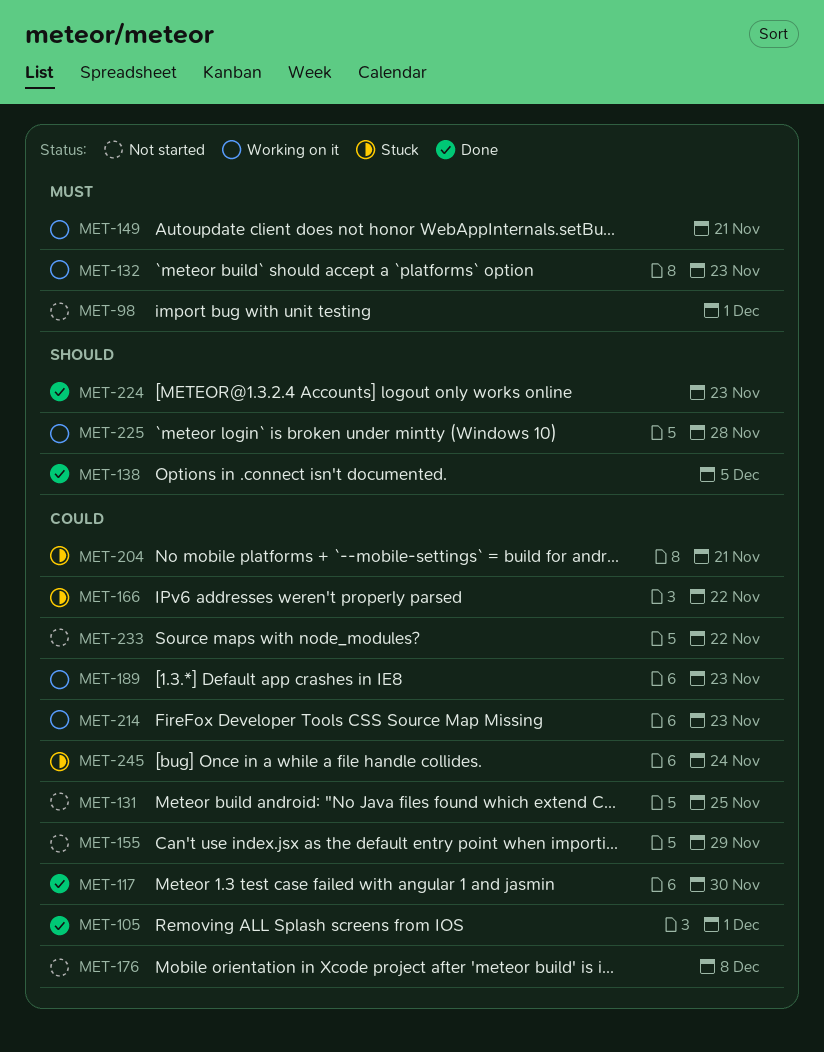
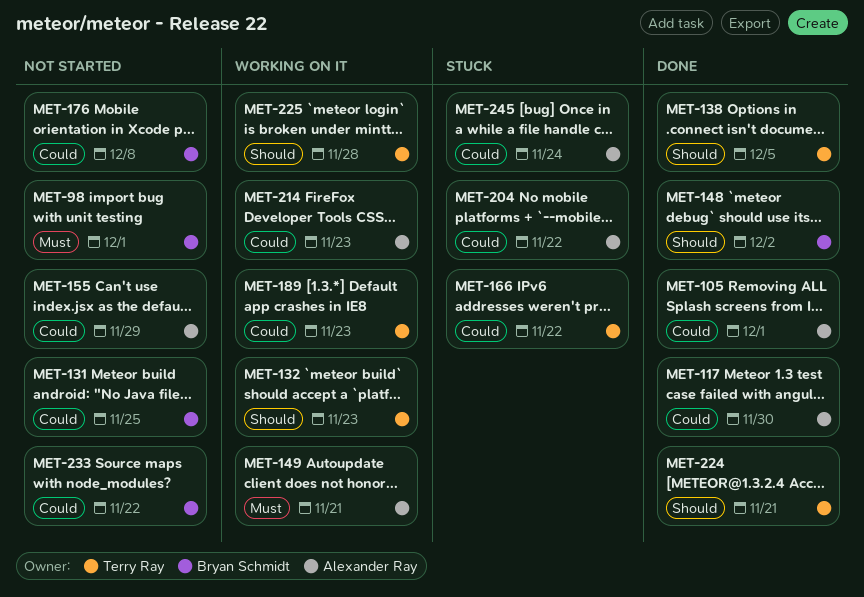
MET-132, priority: Must -> Should
MET-148: none -> present
MET-204, due: Nov 21 -> Nov 22
MET-224, due: Nov 23 -> Nov 21

